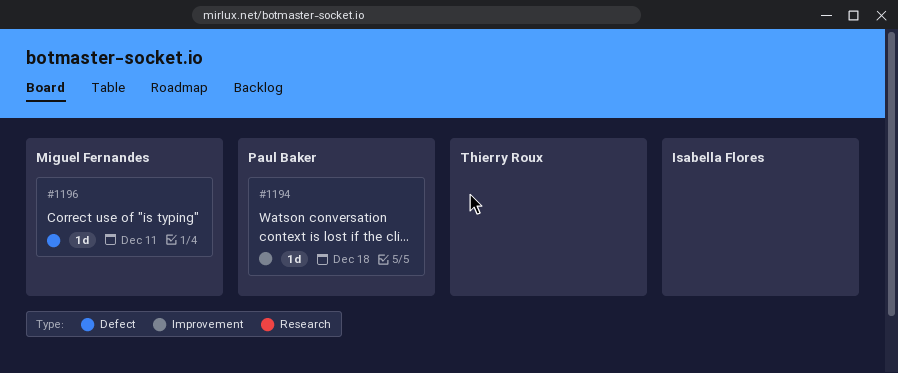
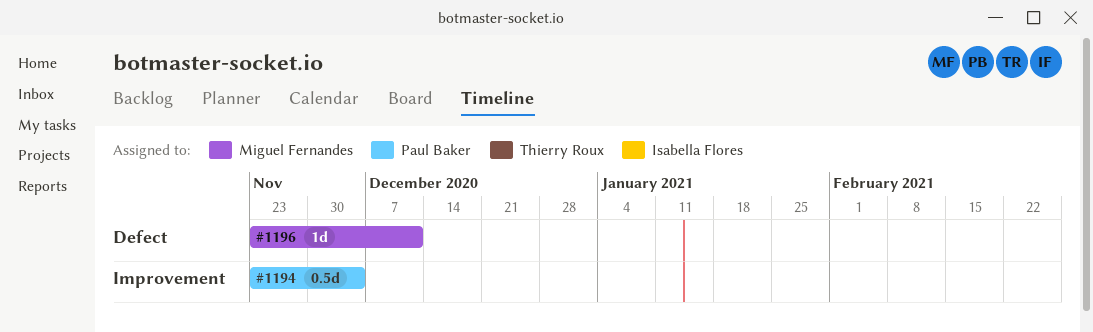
#1194, estimate: 1d -> 0.5d
#1194, due: Dec 18 -> Dec 4

